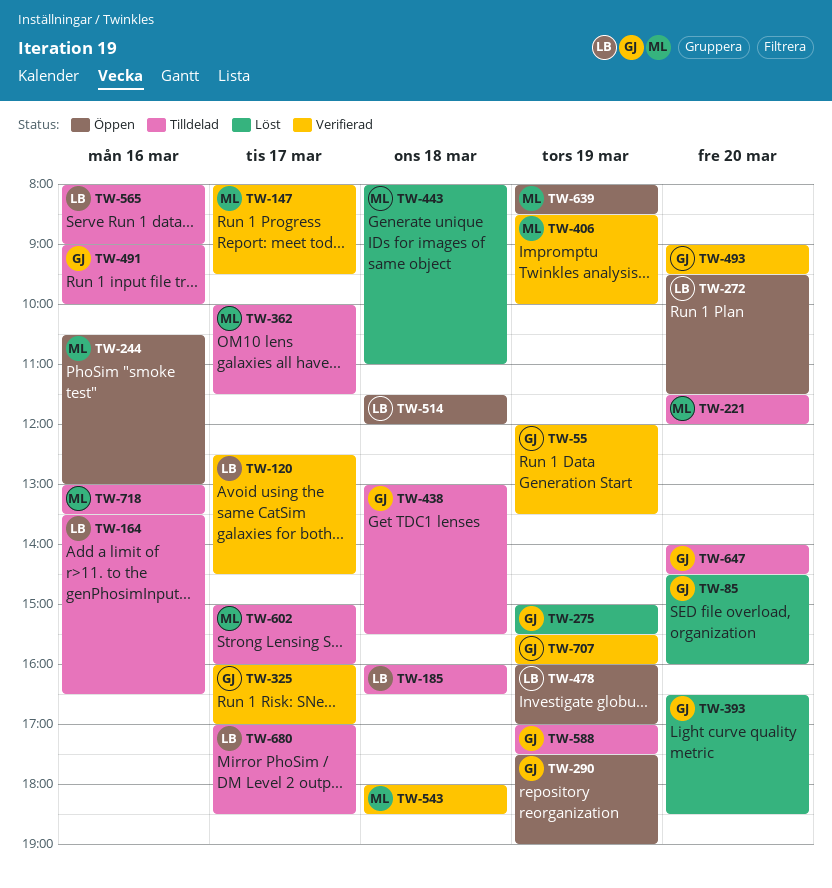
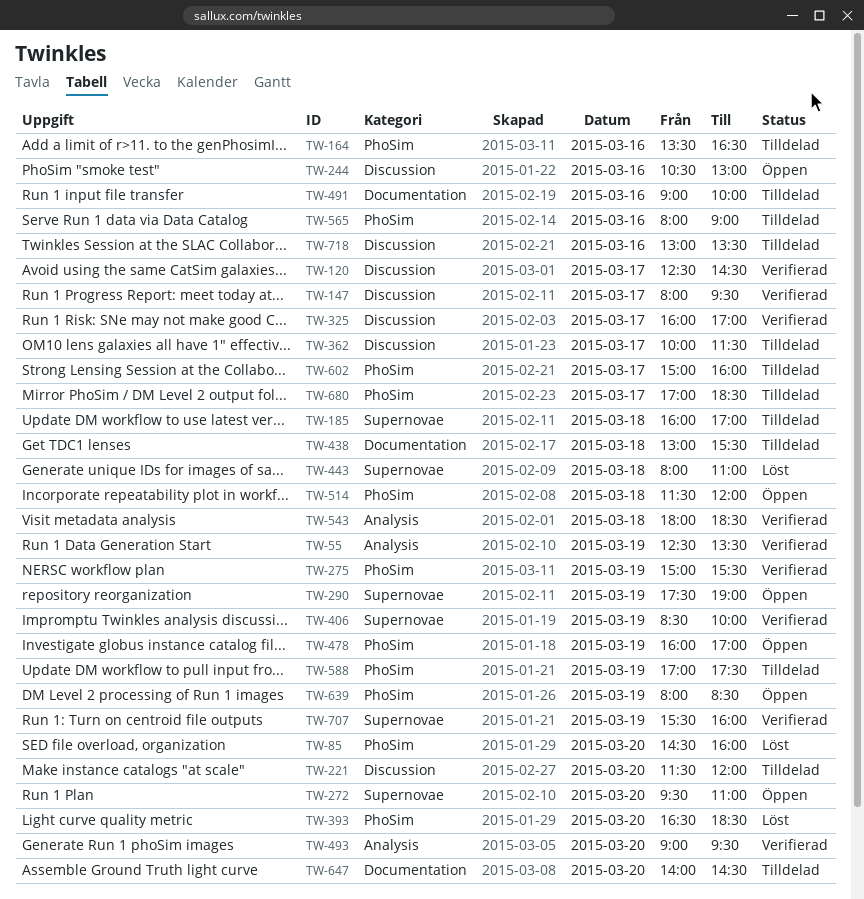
TW-55, begins: 12:00 -> 12:30
TW-185, ends: 16:30 -> 17:00
TW-272, ends: 11:30 -> 11:00
TW-275, status: Löst -> Verifierad

